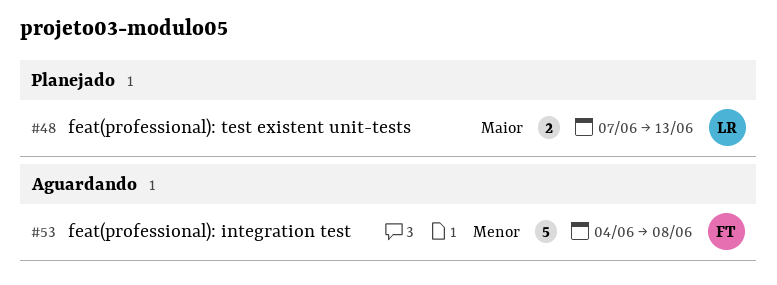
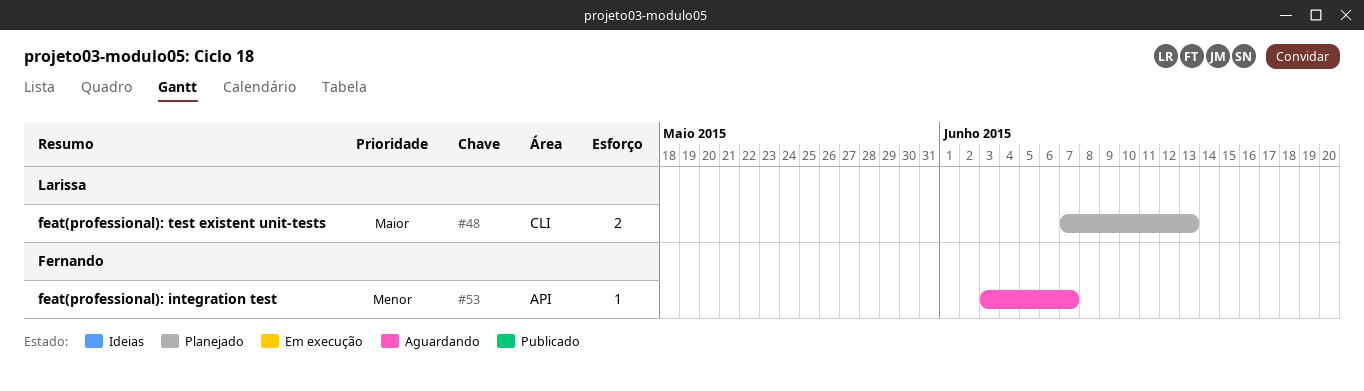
#53, estimate: 5 -> 1
#53, start: Jun 4 -> Jun 3
#53, due: Jun 8 -> Jun 7

